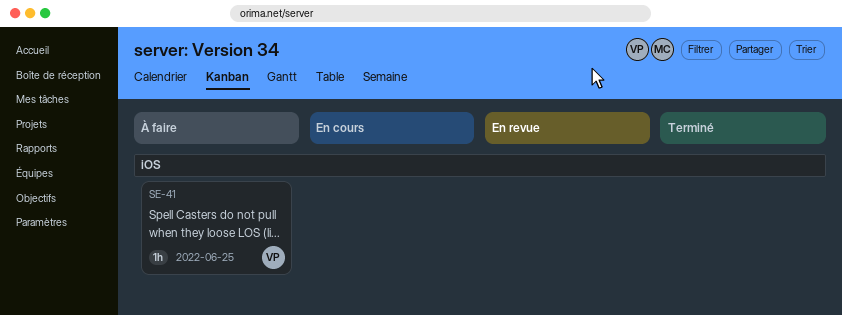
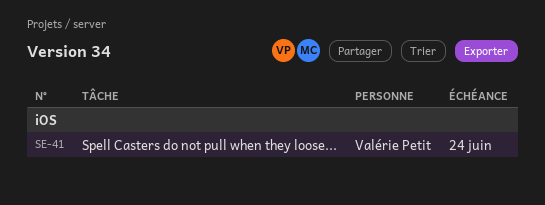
SE-41, due: Jun 25 -> Jun 24

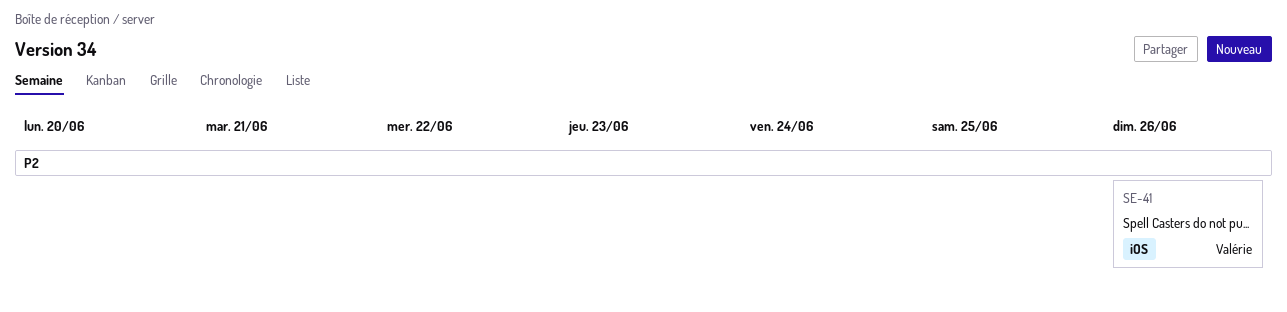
SE-41, due: Jun 24 -> Jun 26

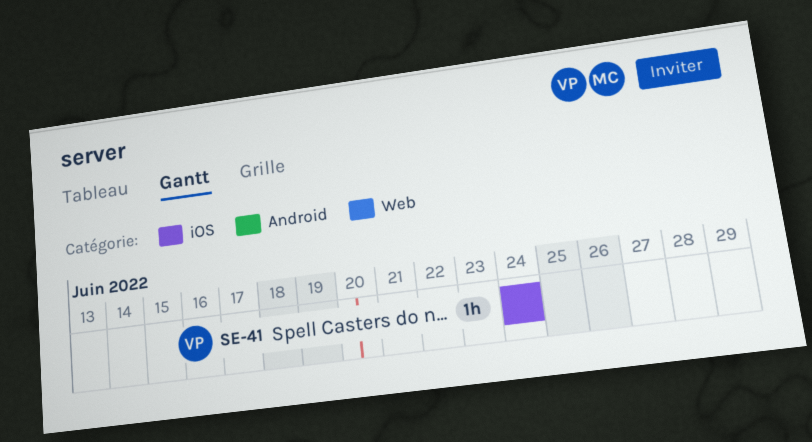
SE-41, due: Jun 26 -> Jun 24

